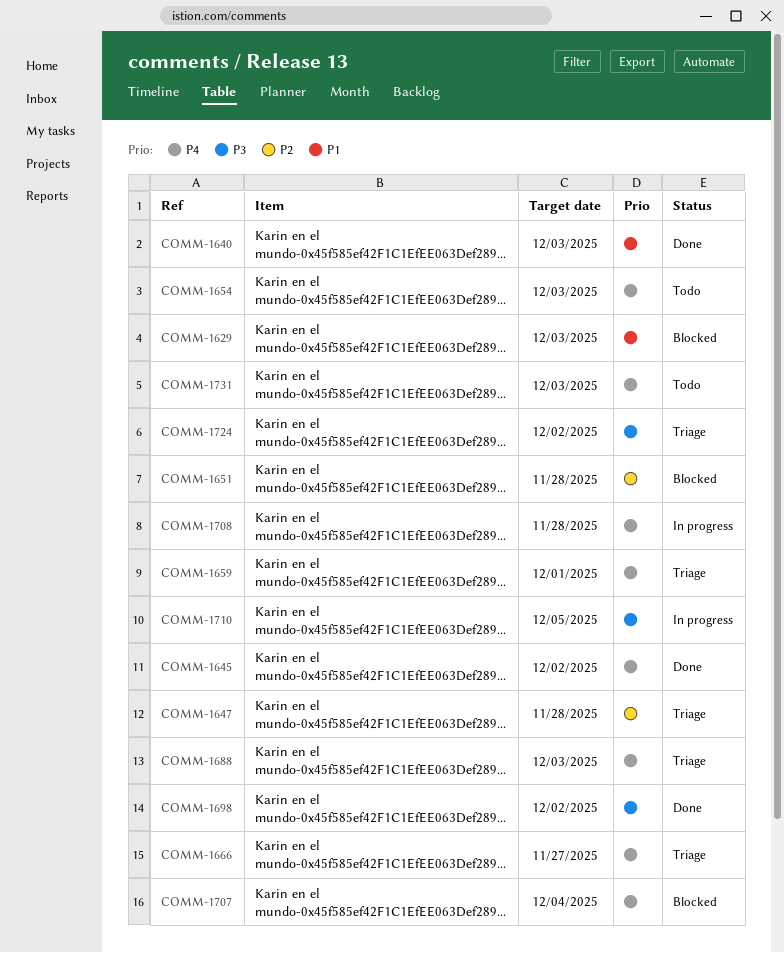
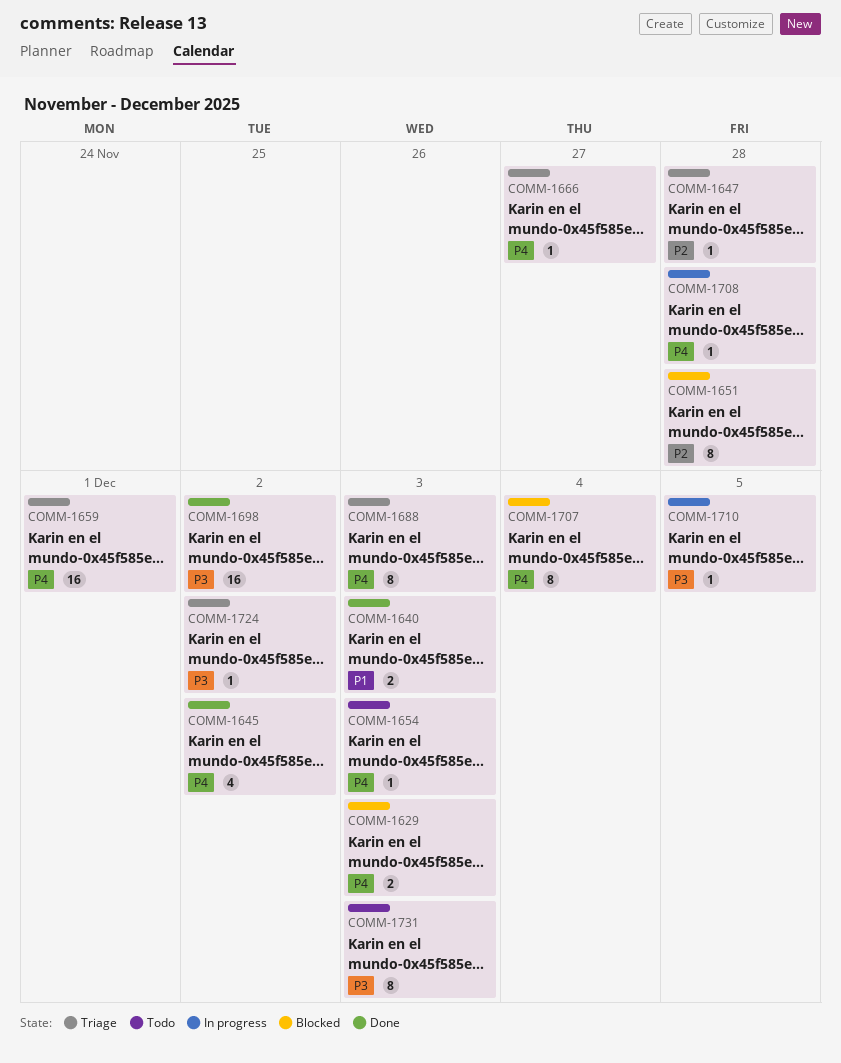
COMM-1629, priority: P1 -> P4
COMM-1731, priority: P4 -> P3

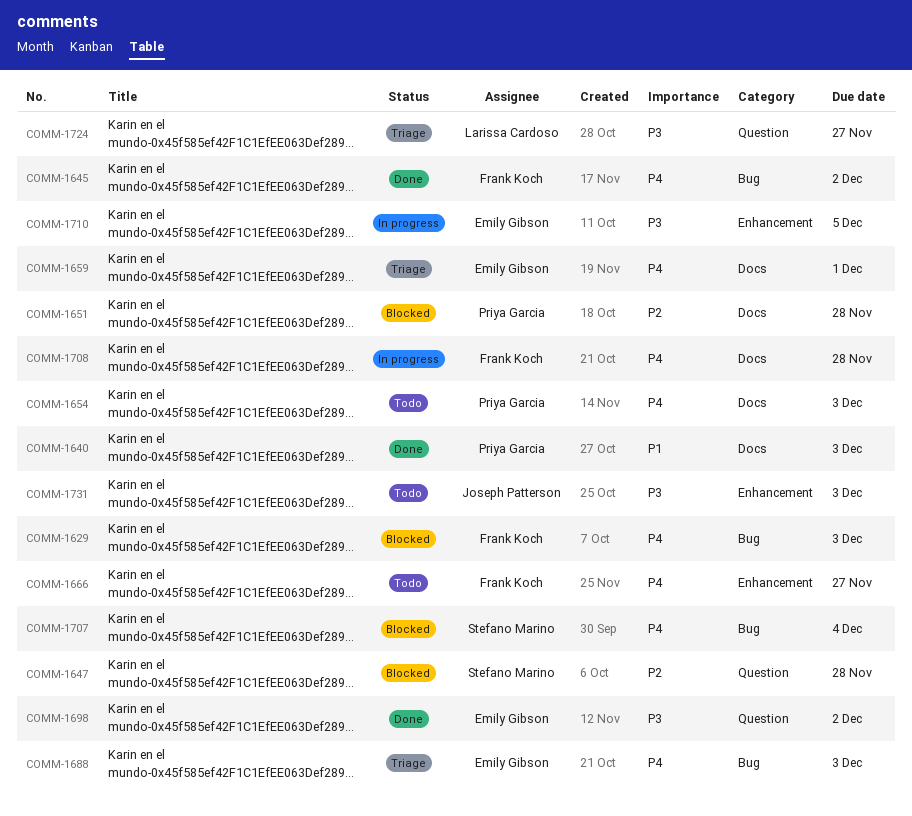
COMM-1647, status: Triage -> Blocked
COMM-1666, status: Triage -> Todo
COMM-1724, due: Dec 2 -> Nov 27

